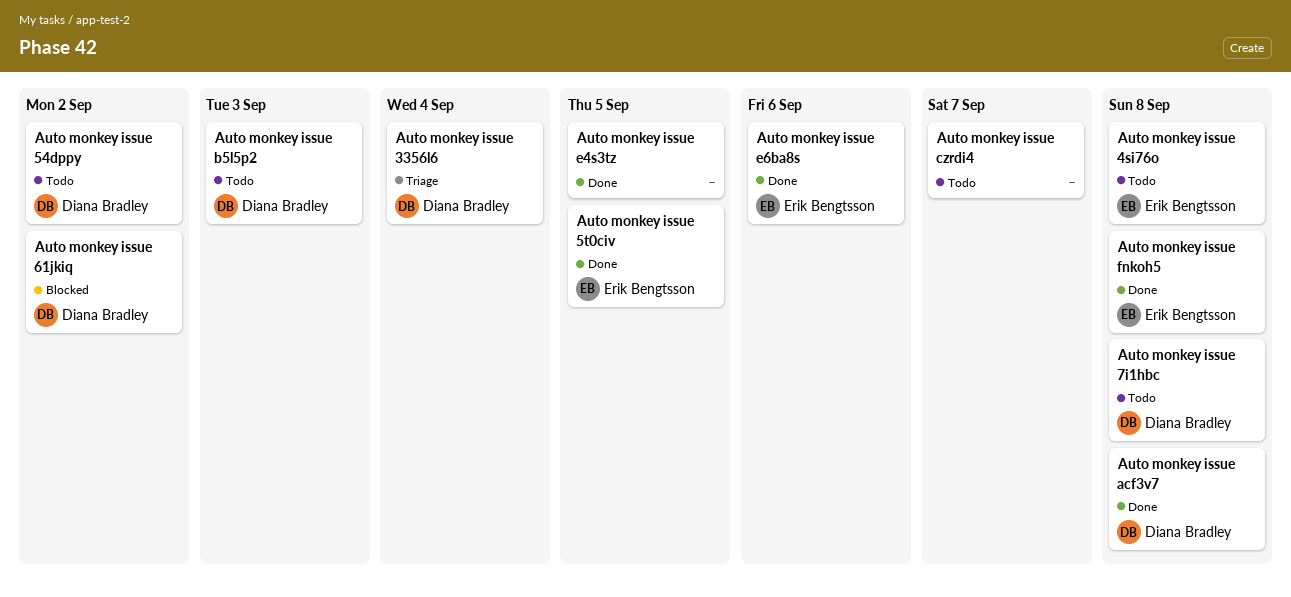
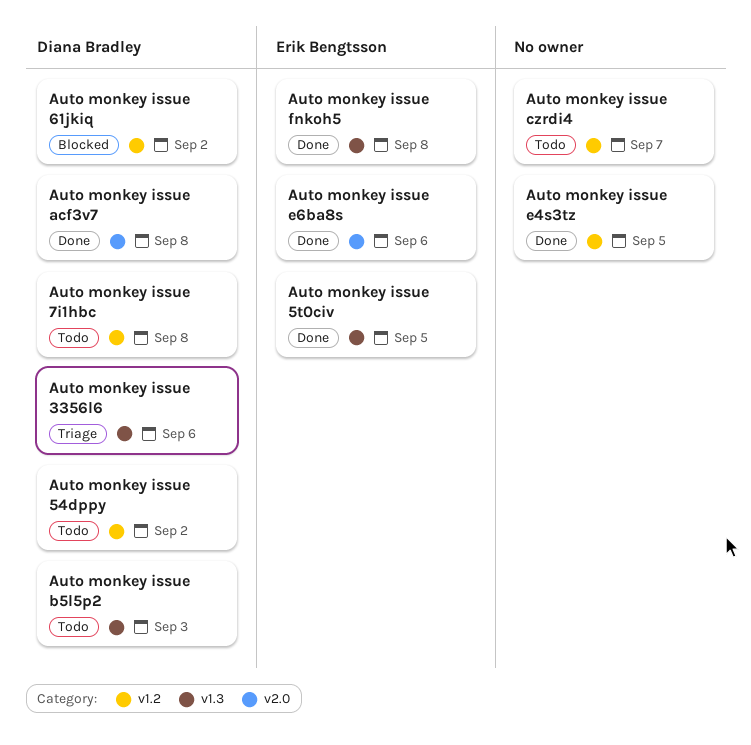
Auto monkey issue 3356l6, due: Sep 4 -> Sep 6
Auto monkey issue 4si76o: present -> none

